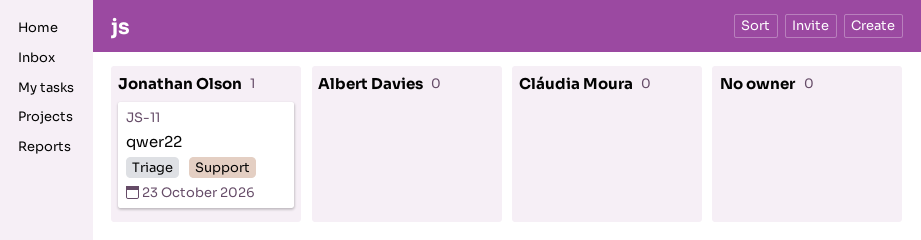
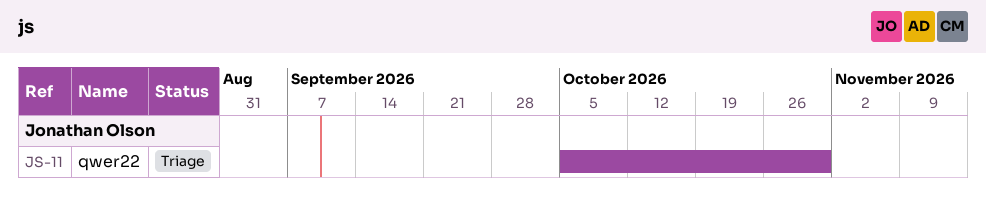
JS-11, due: Oct 23 -> Oct 30

